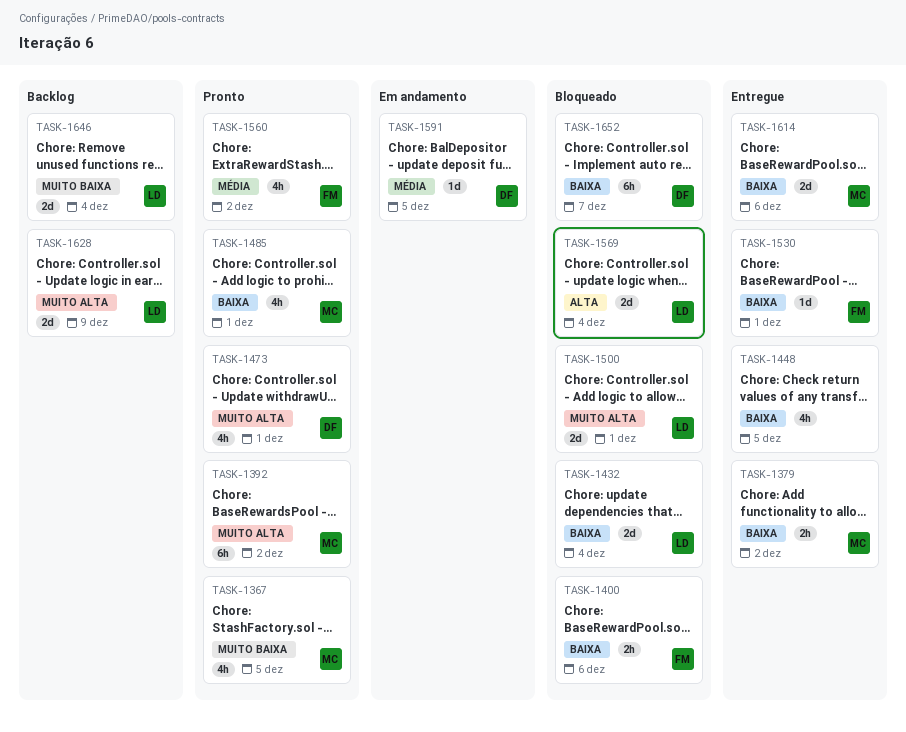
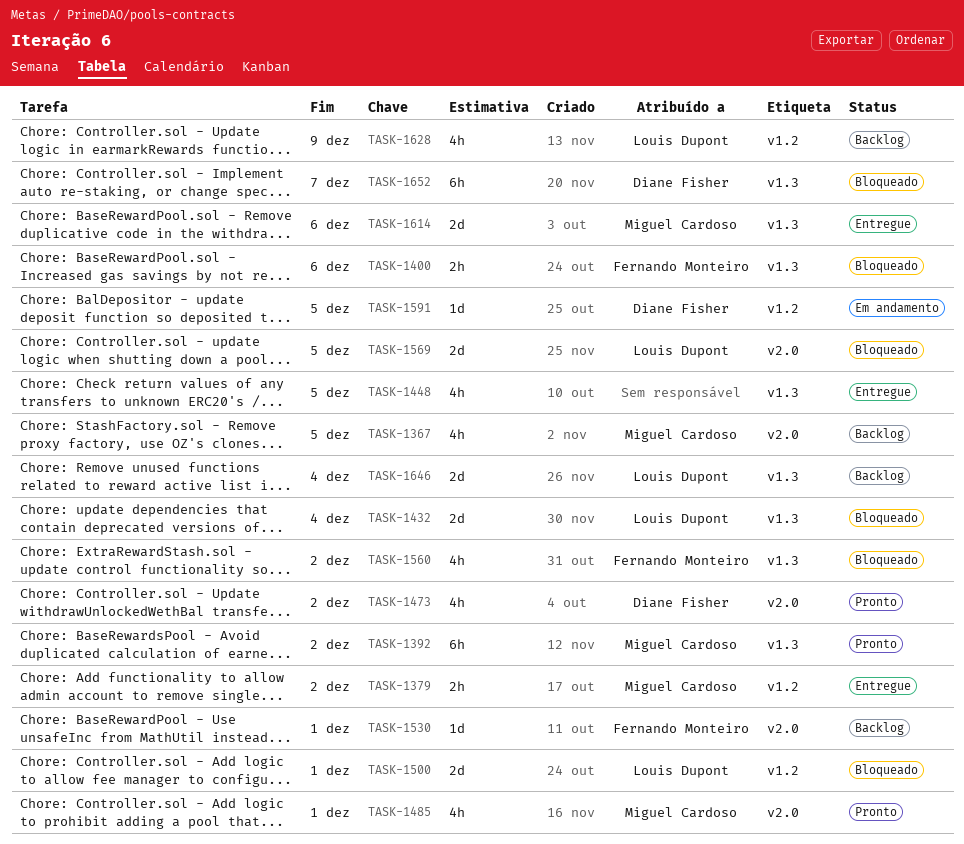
TASK-1367, status: Pronto -> Backlog
TASK-1473, due: Dec 1 -> Dec 2
TASK-1530, status: Entregue -> Backlog
TASK-1560, status: Pronto -> Bloqueado
TASK-1569, due: Dec 4 -> Dec 5
TASK-1628, estimate: 2d -> 4h

